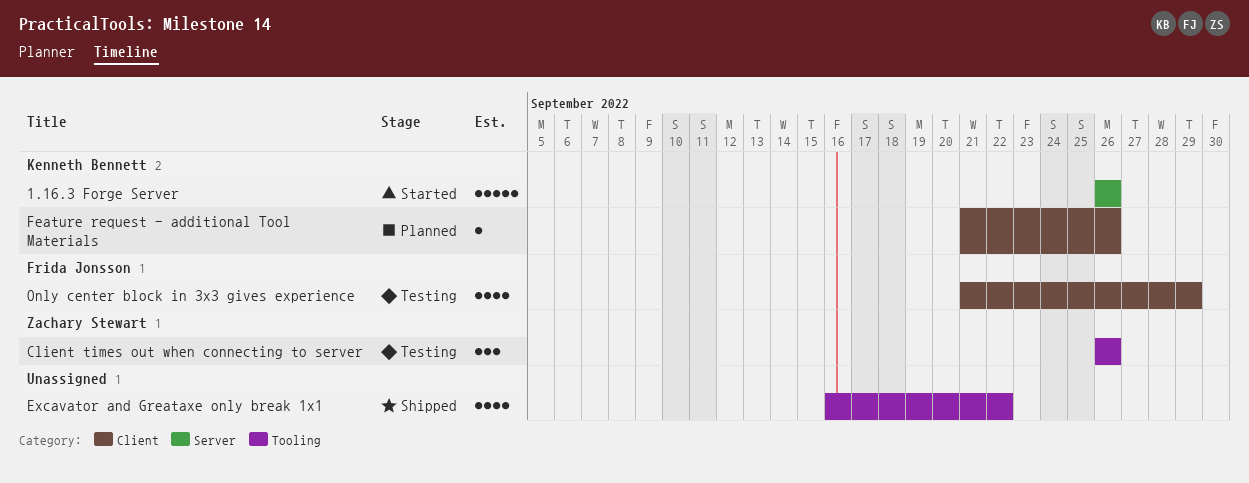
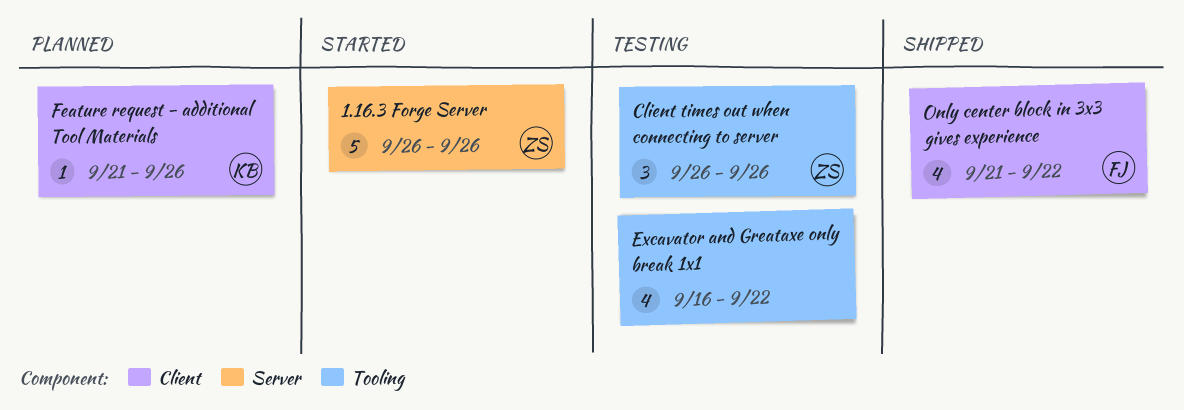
1.16.3 Forge Server, owner: Kenneth Bennett -> Zachary Stewart
Excavator and Greataxe only break 1x1, status: Shipped -> Testing
Only center block in 3x3 gives experience, status: Testing -> Shipped
Only center block in 3x3 gives experience, due: Sep 29 -> Sep 22

